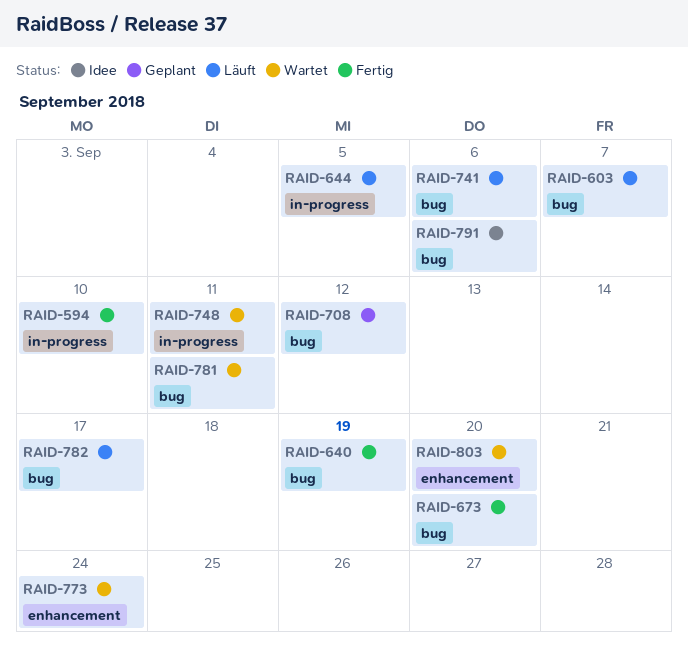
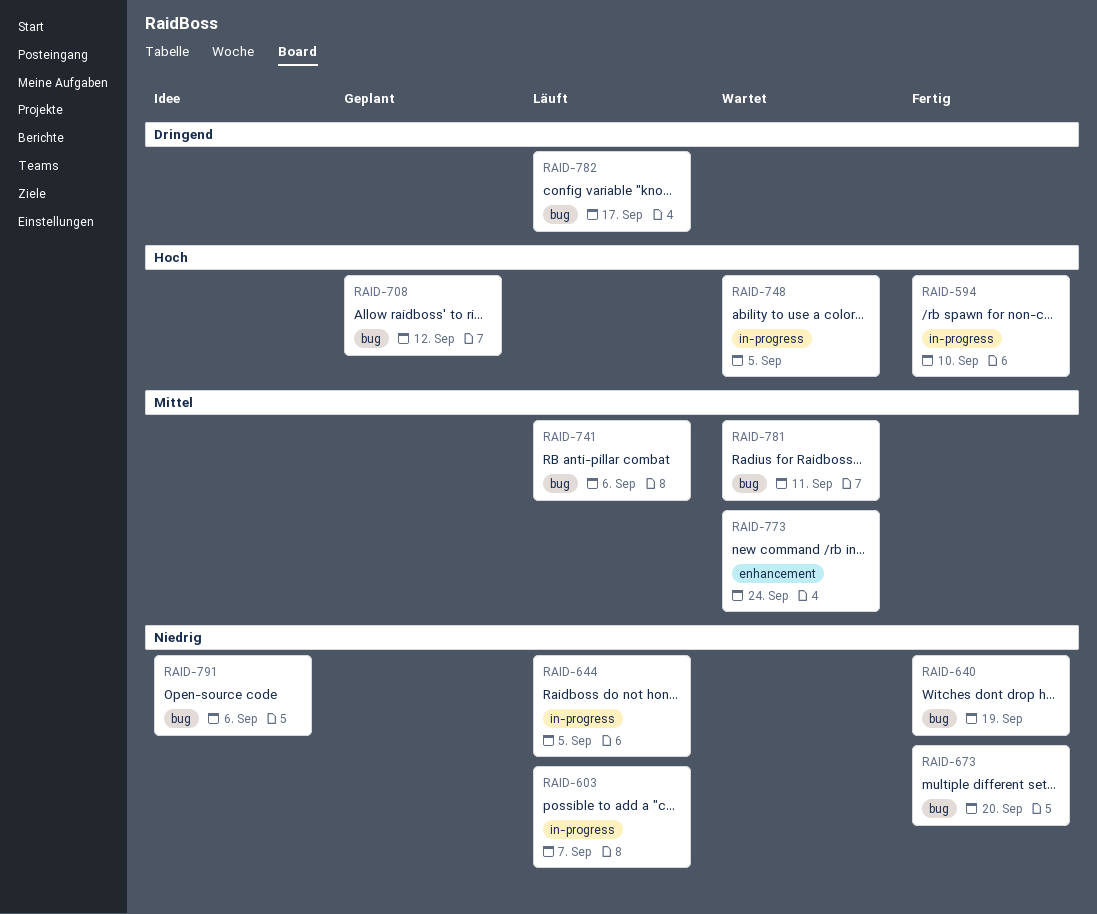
RAID-603, label: bug -> in-progress
RAID-748, due: Sep 11 -> Sep 5
RAID-803: present -> none

